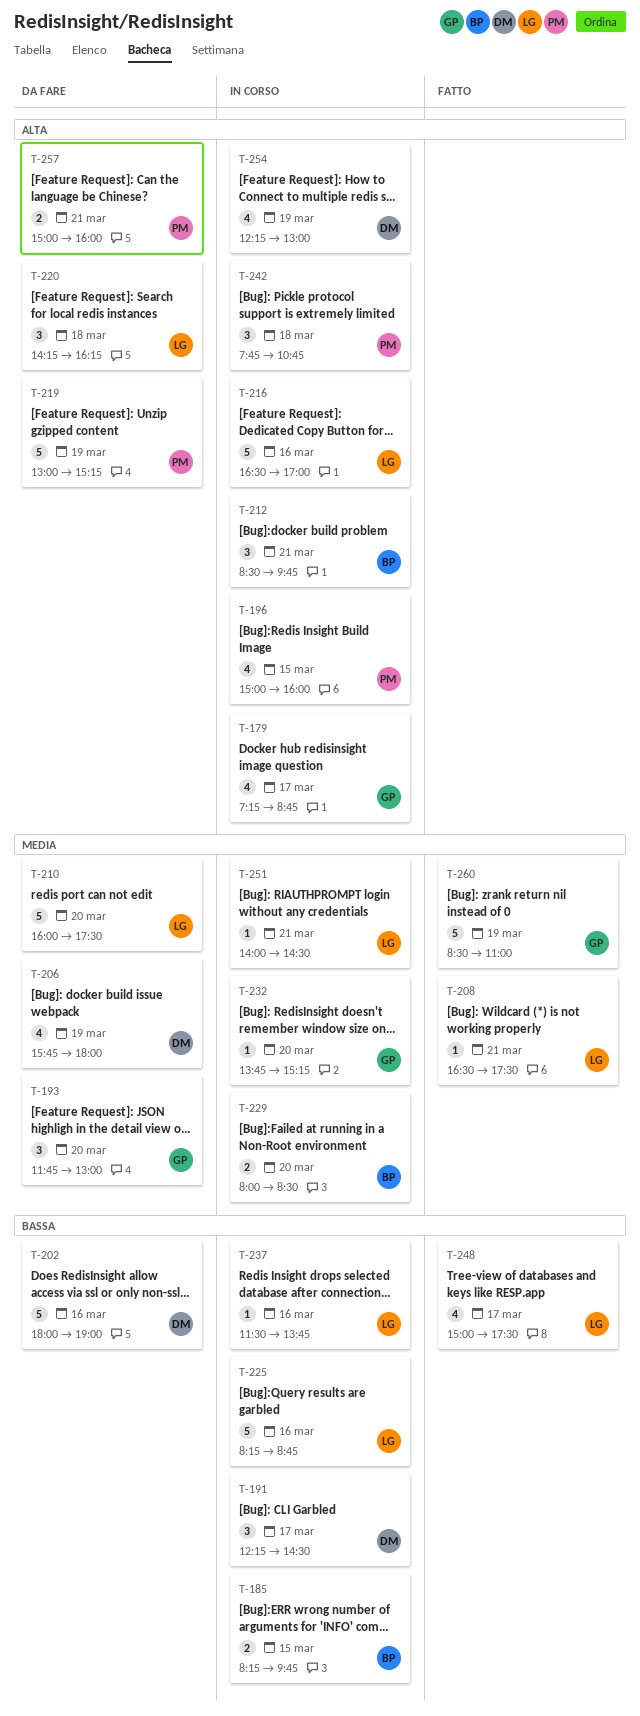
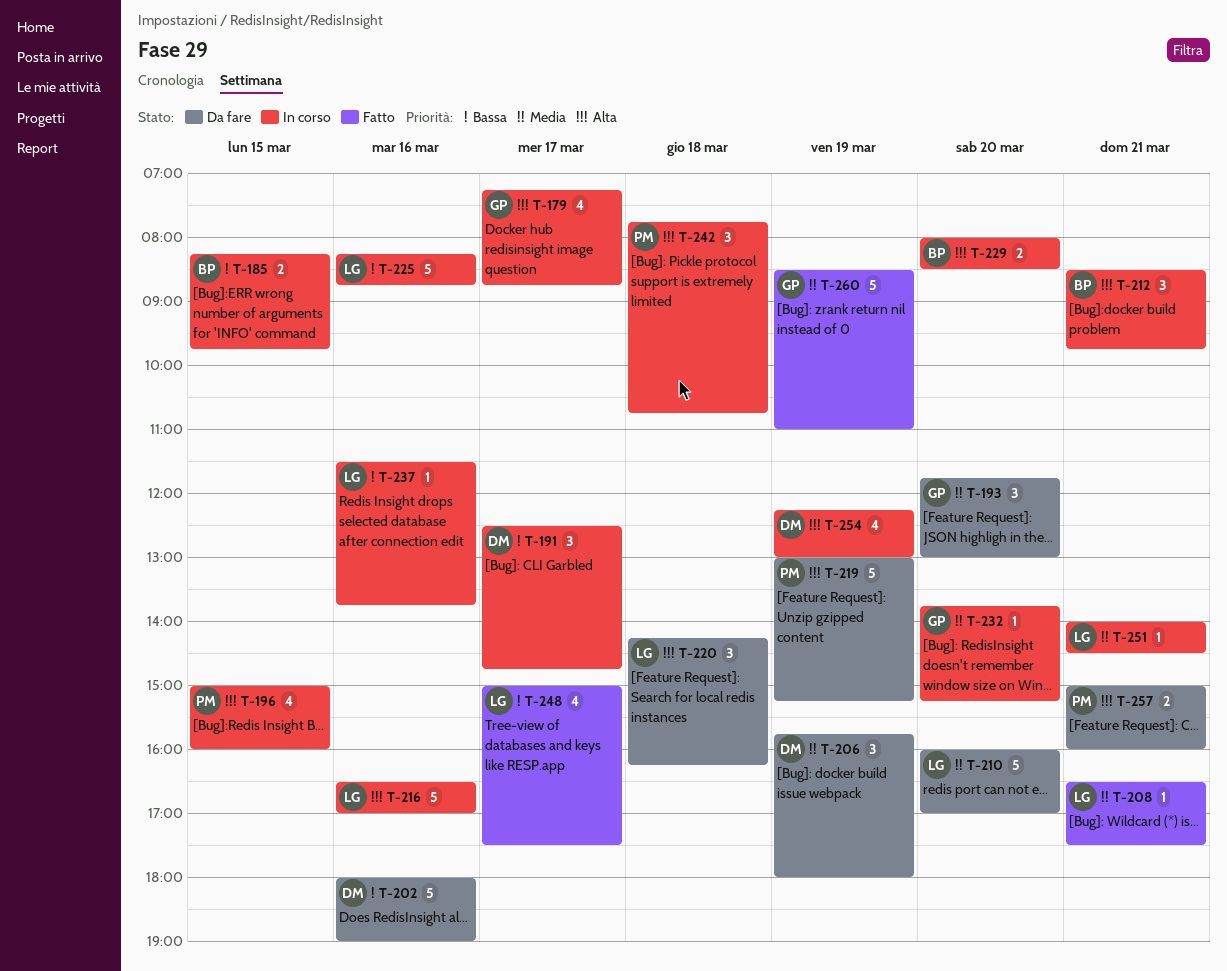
T-191, begins: 12:15 -> 12:30
T-191, ends: 14:30 -> 14:45
T-206, estimate: 4 -> 3
T-210, ends: 17:30 -> 17:00
T-229, priority: Media -> Alta

